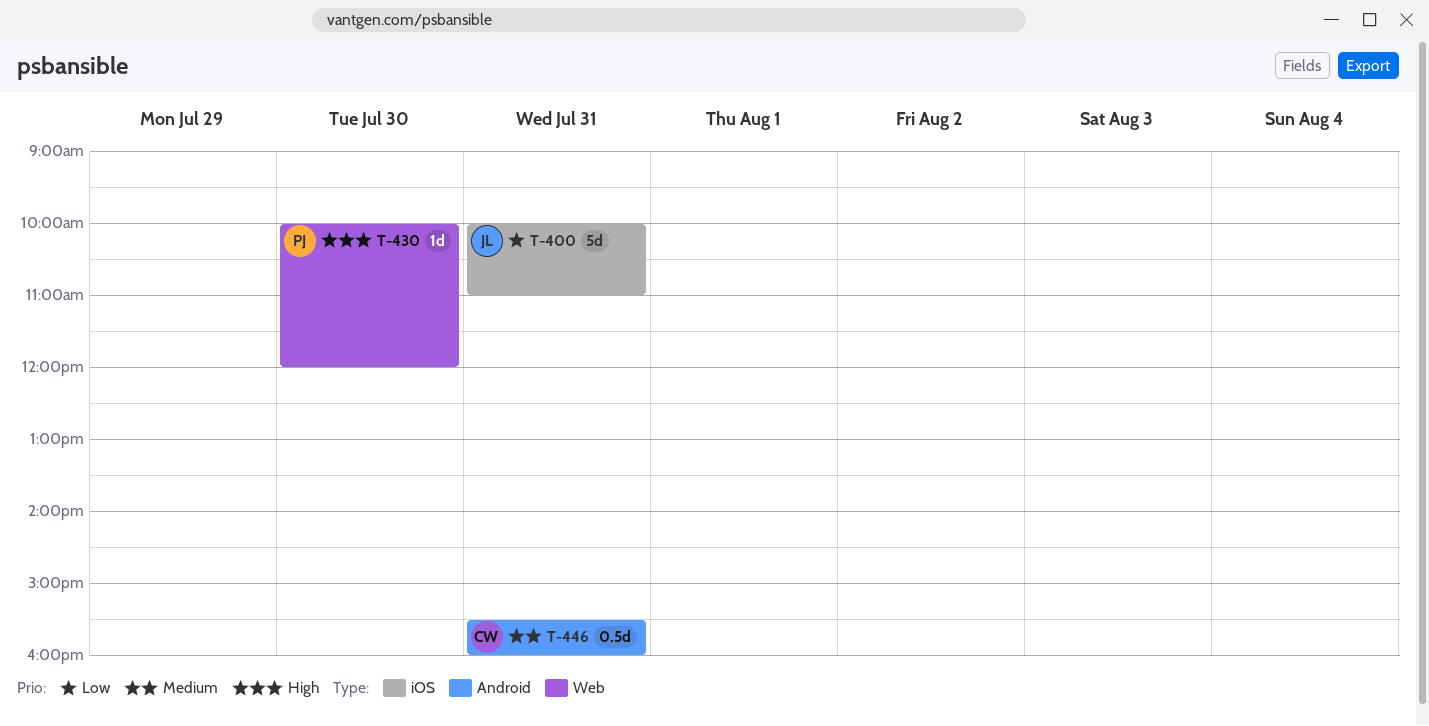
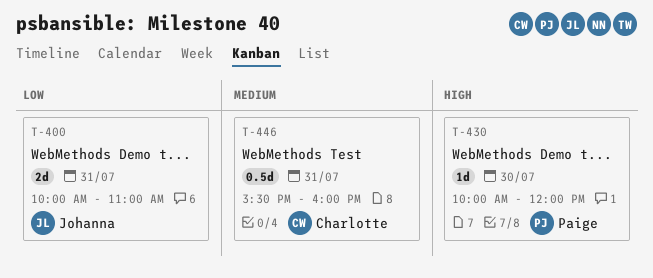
T-400, estimate: 5d -> 2d

